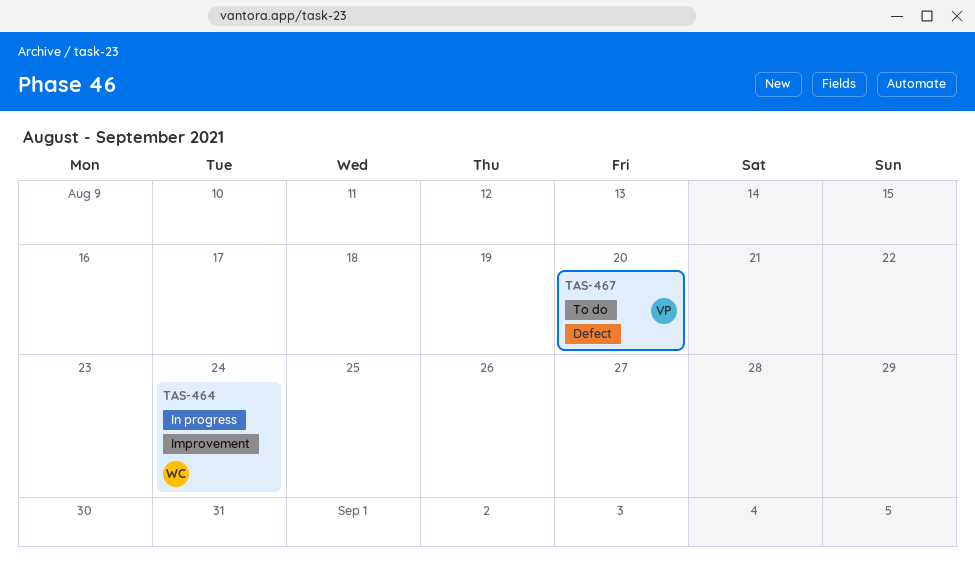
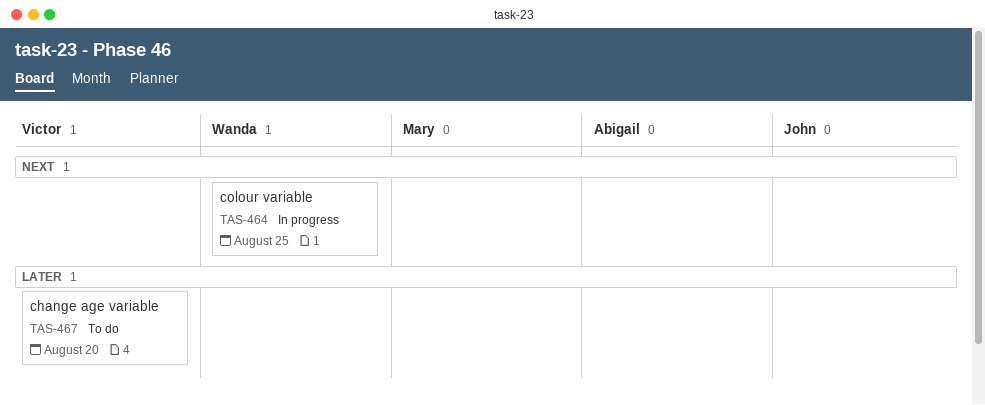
TAS-464, due: Aug 24 -> Aug 25

